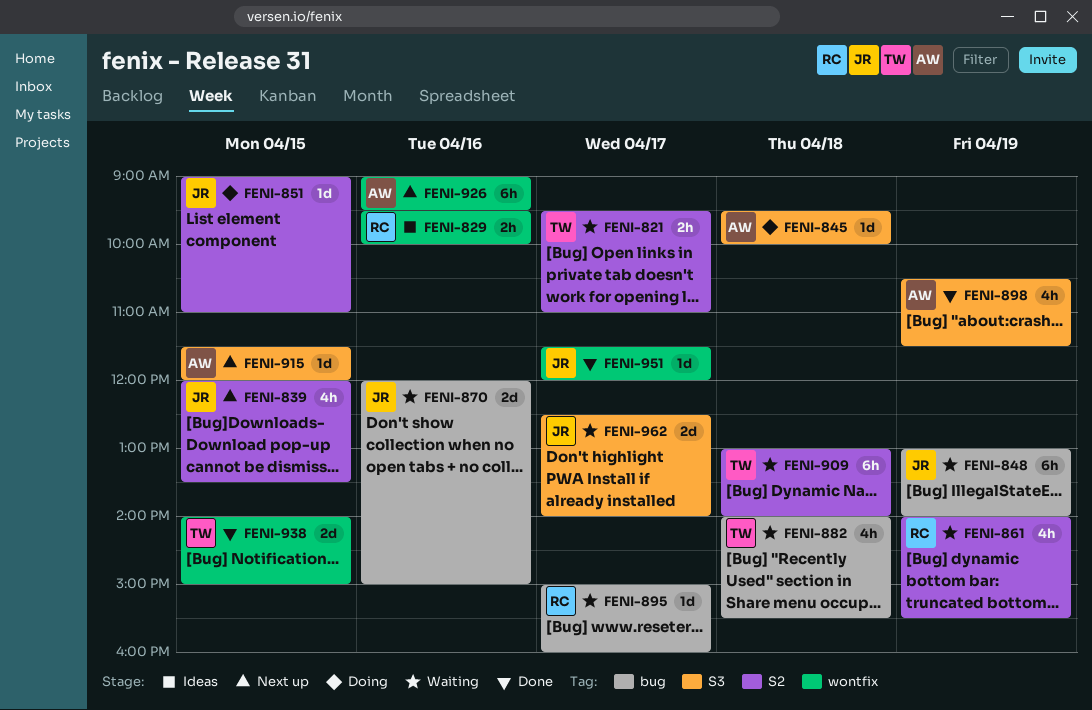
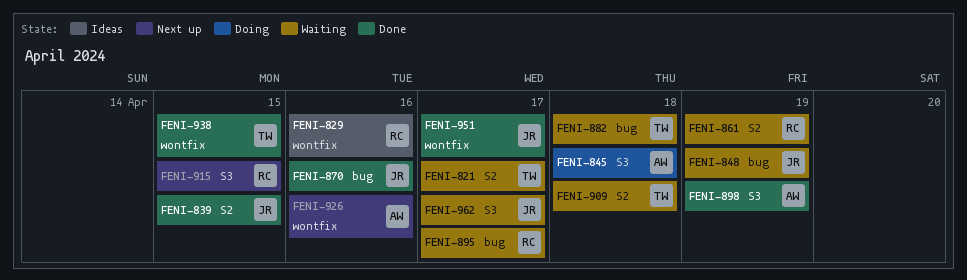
FENI-839, status: Next up -> Done
FENI-851: present -> none
FENI-870, status: Waiting -> Done
FENI-915, owner: AW -> RC

